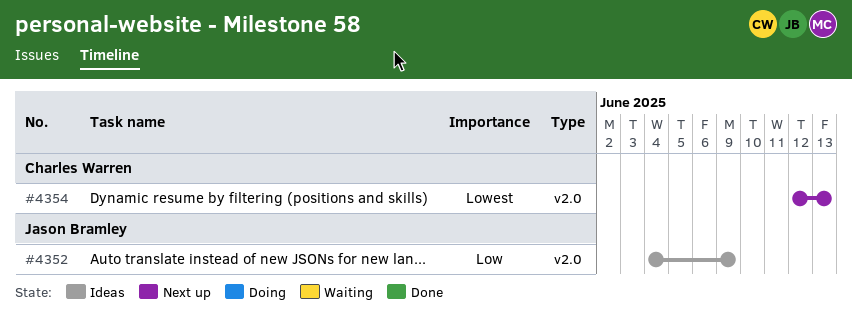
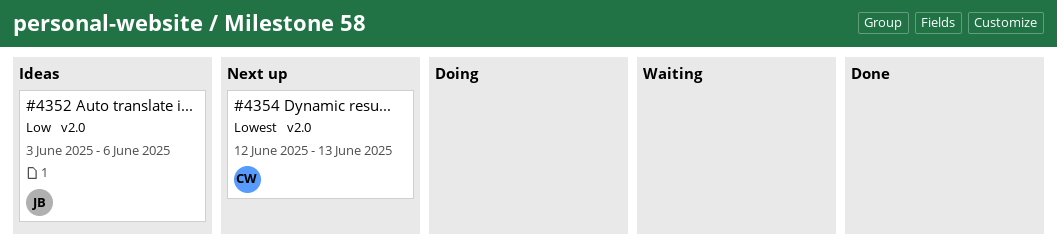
#4352, start: Jun 4 -> Jun 3
#4352, due: Jun 9 -> Jun 6

